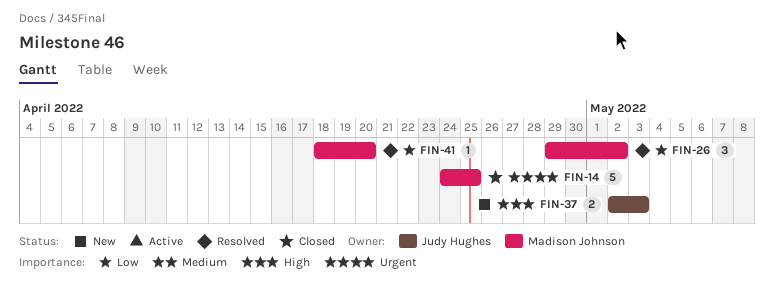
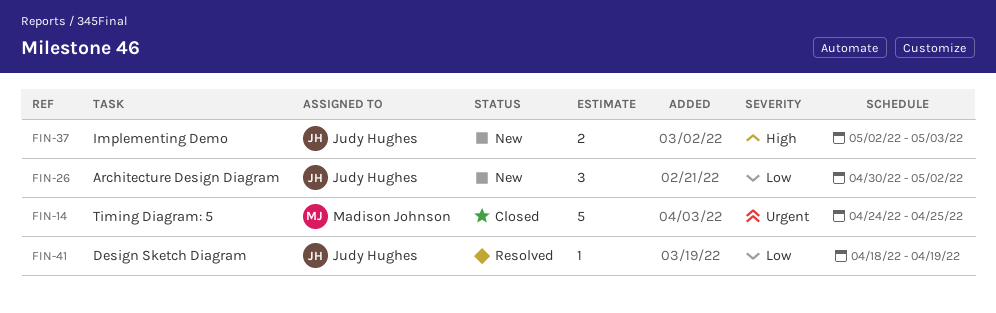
FIN-26, status: Resolved -> New
FIN-26, owner: Madison Johnson -> Judy Hughes
FIN-26, start: Apr 29 -> Apr 30
FIN-41, owner: Madison Johnson -> Judy Hughes
FIN-41, due: Apr 20 -> Apr 19

